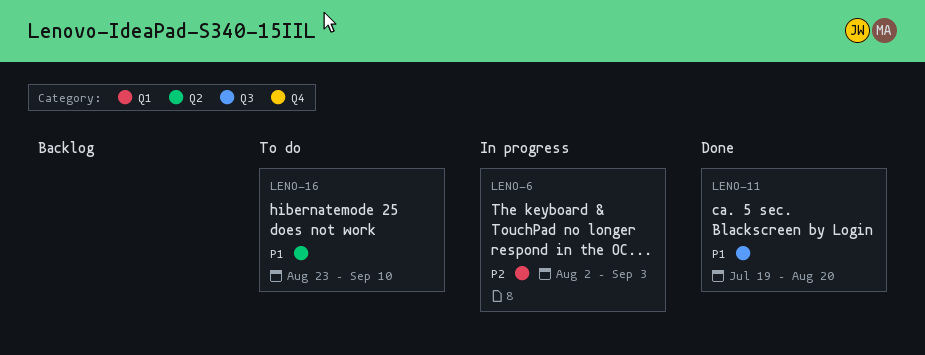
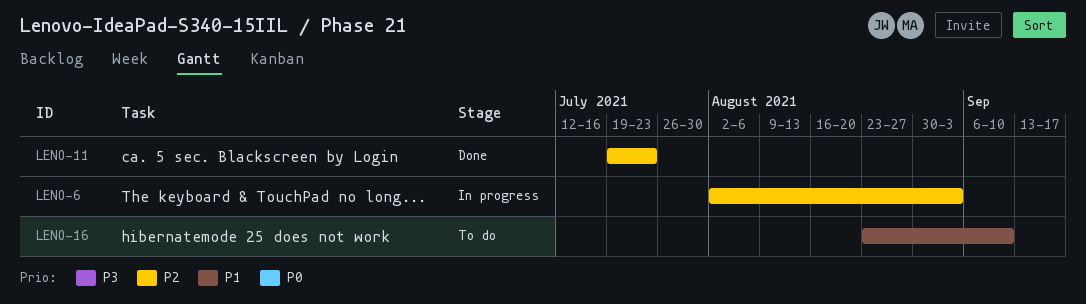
LENO-11, priority: P1 -> P2
LENO-11, due: Aug 20 -> Jul 23

